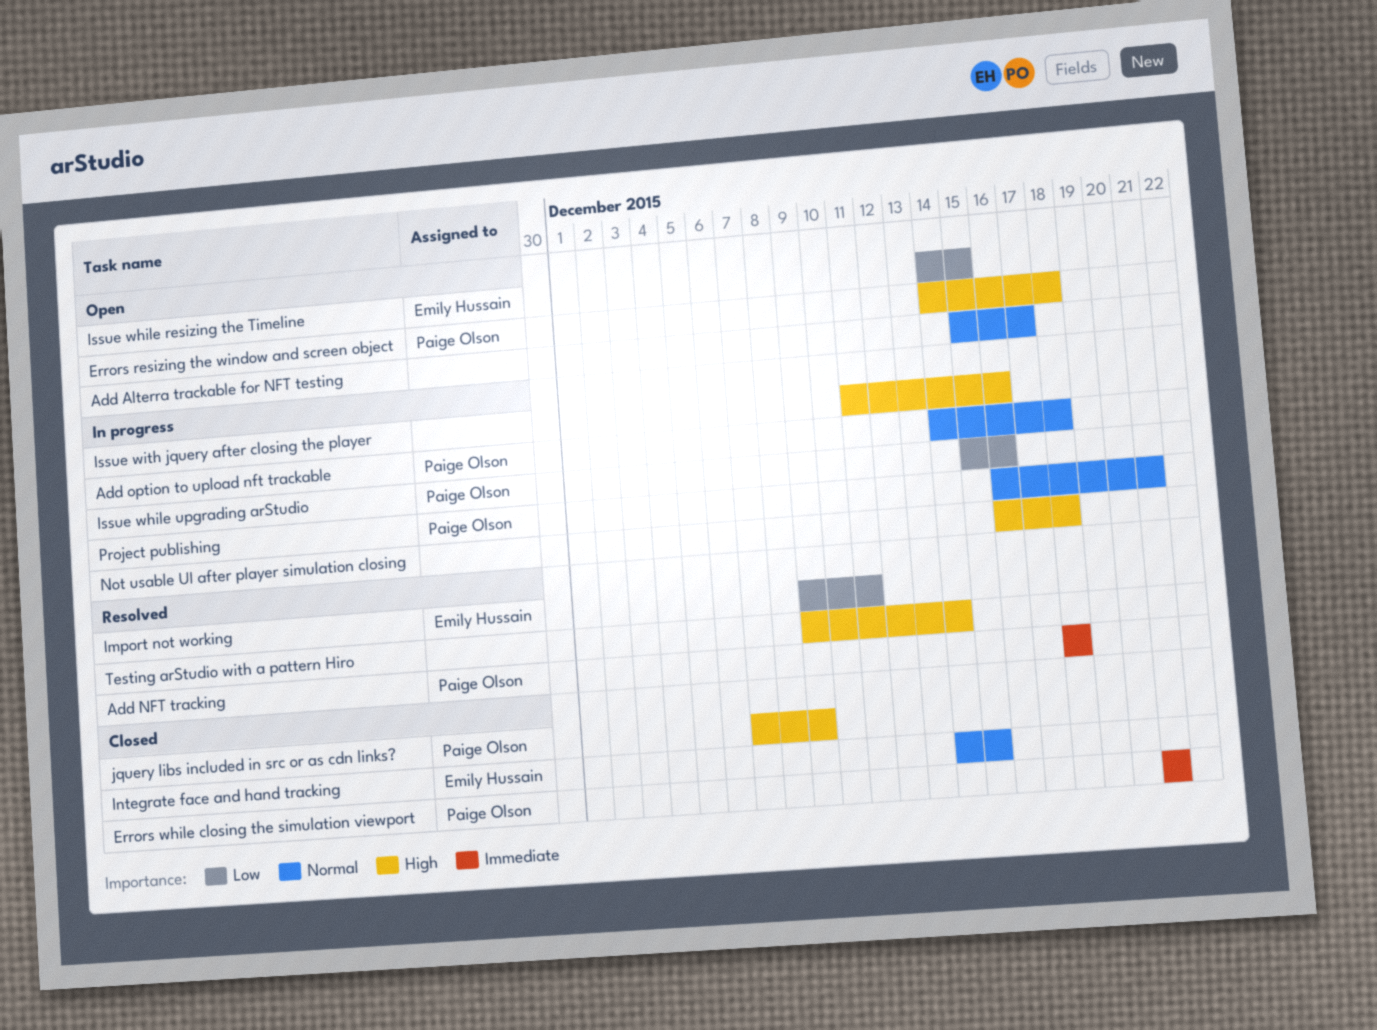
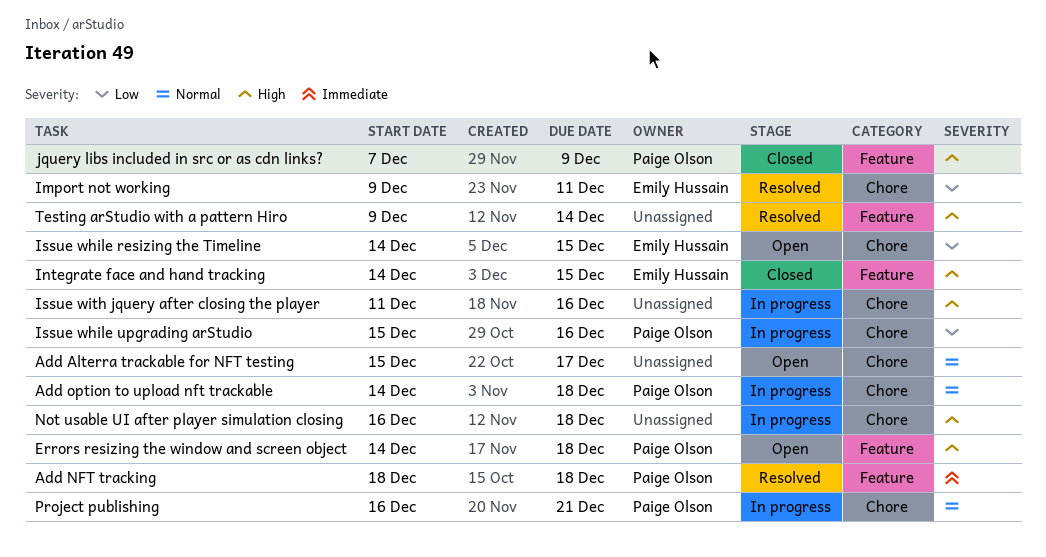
Errors while closing the simulation viewport: present -> none
Integrate face and hand tracking, priority: Normal -> High

